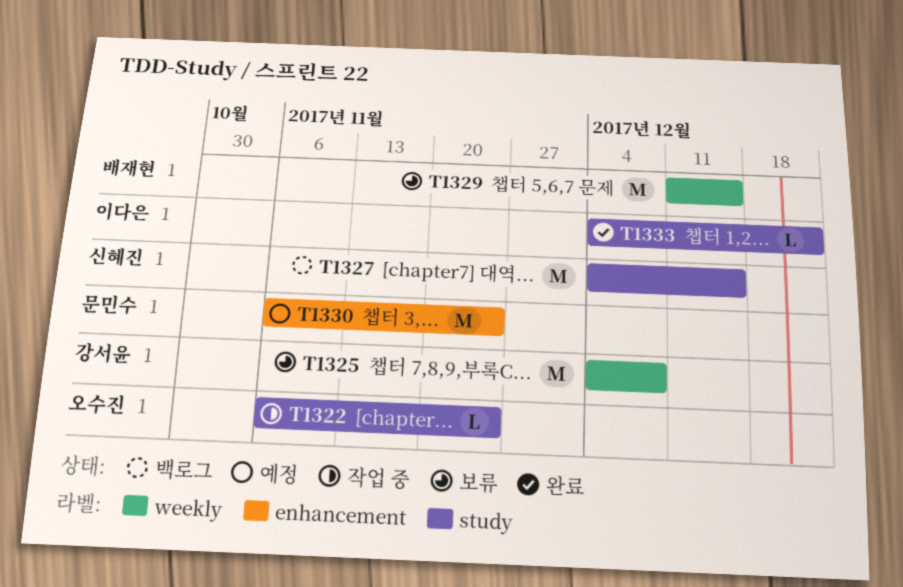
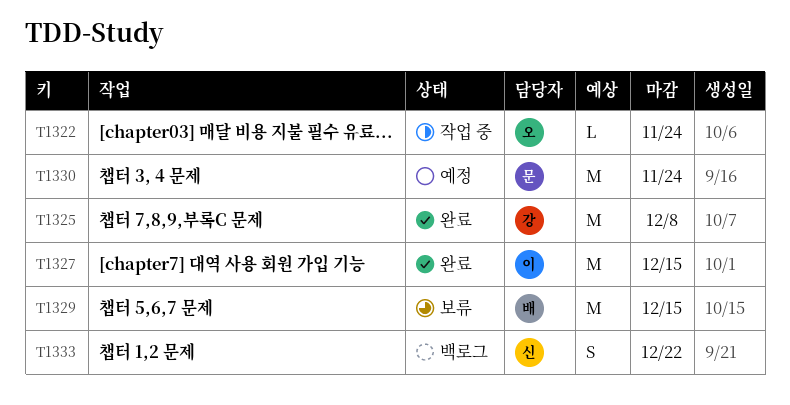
T1325, status: 보류 -> 완료
T1327, status: 백로그 -> 완료
T1327, owner: 신혜진 -> 이다은
T1333, status: 완료 -> 백로그
T1333, owner: 이다은 -> 신혜진
T1333, estimate: L -> S

